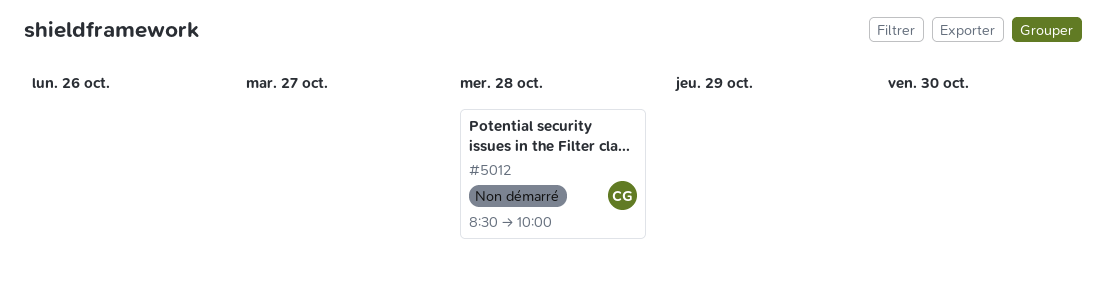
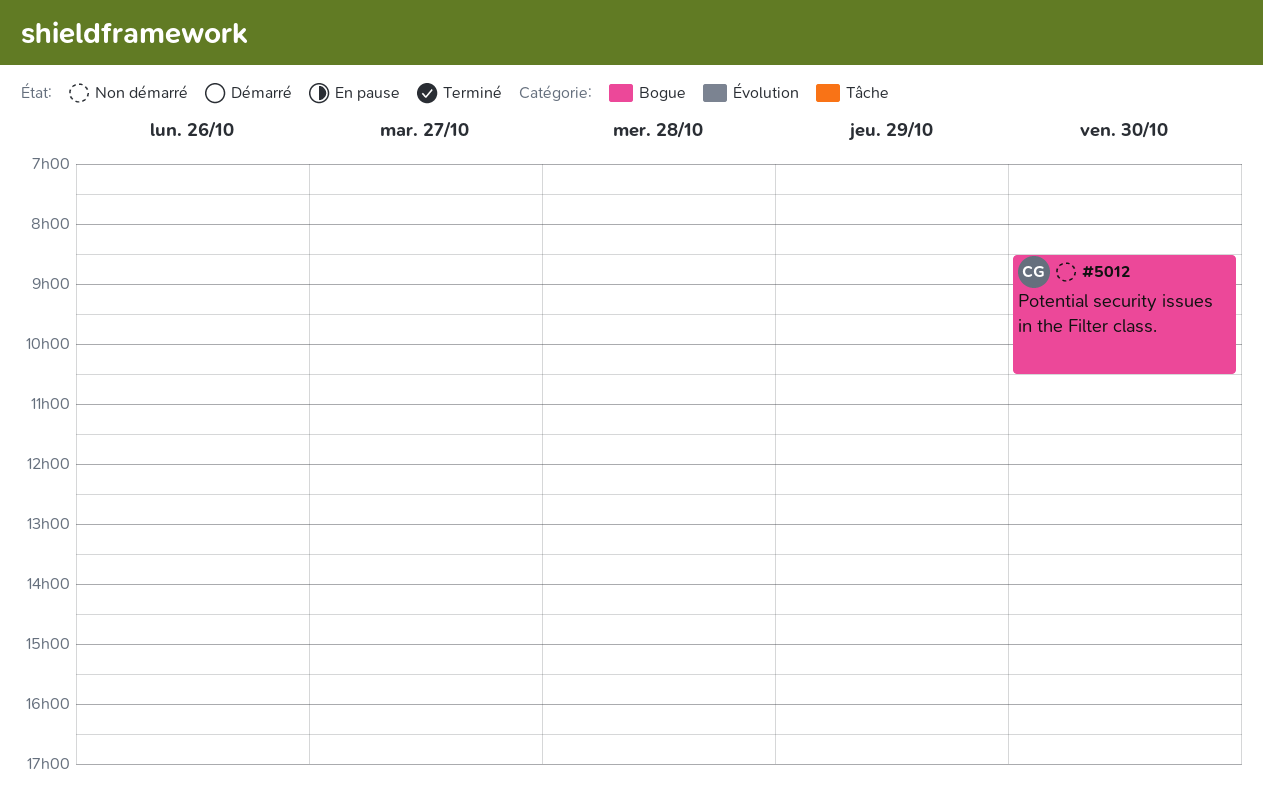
#5012, day: Oct 28 -> Oct 30
#5012, ends: 10:00 -> 10:30

